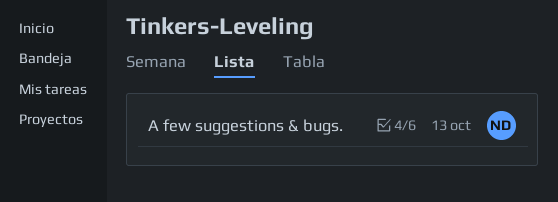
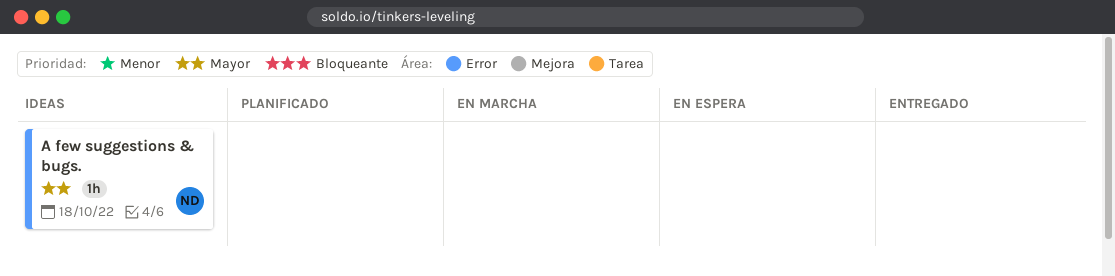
A few suggestions & bugs., due: Oct 13 -> Oct 18

